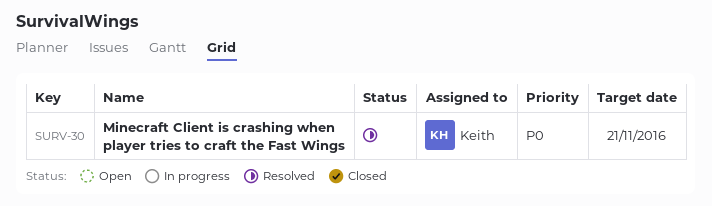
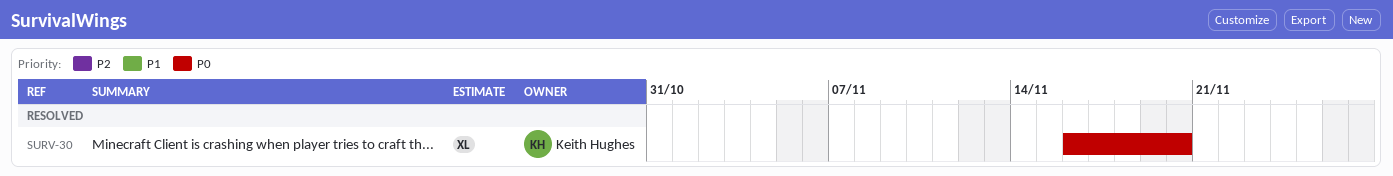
SURV-30, due: Nov 21 -> Nov 20

